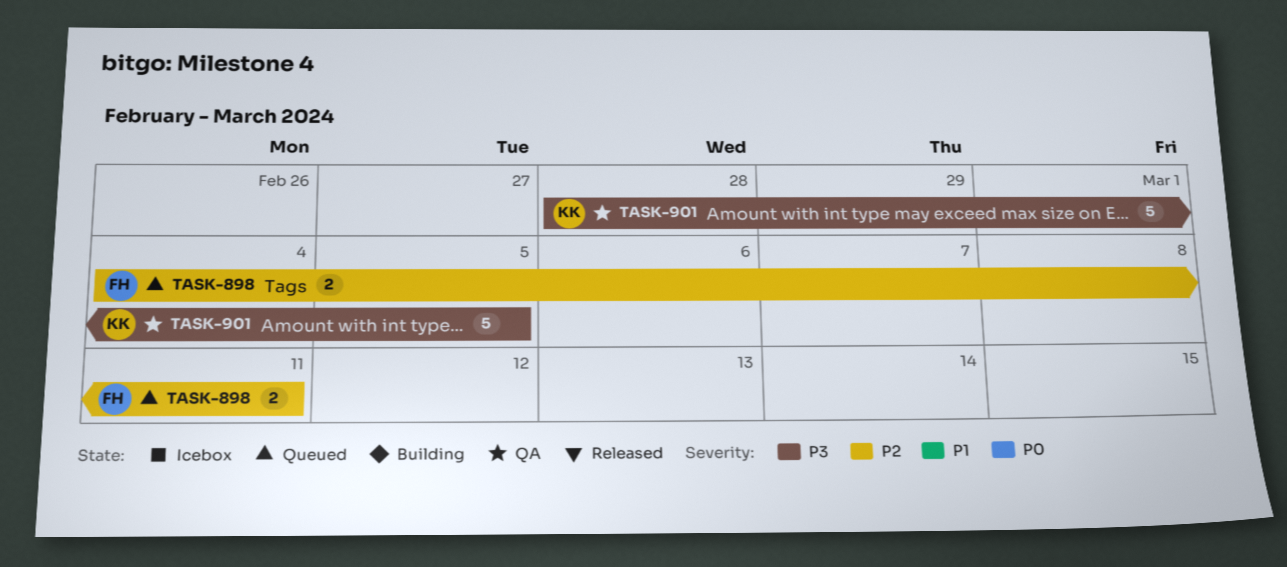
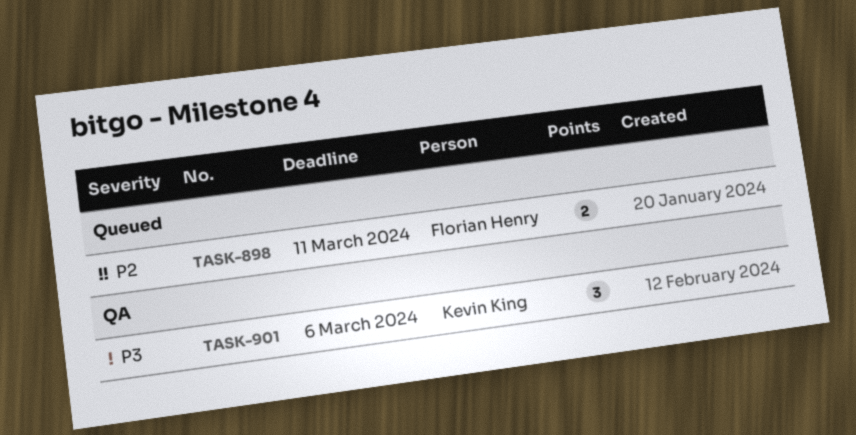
TASK-901, estimate: 5 -> 3
TASK-901, due: Mar 5 -> Mar 6

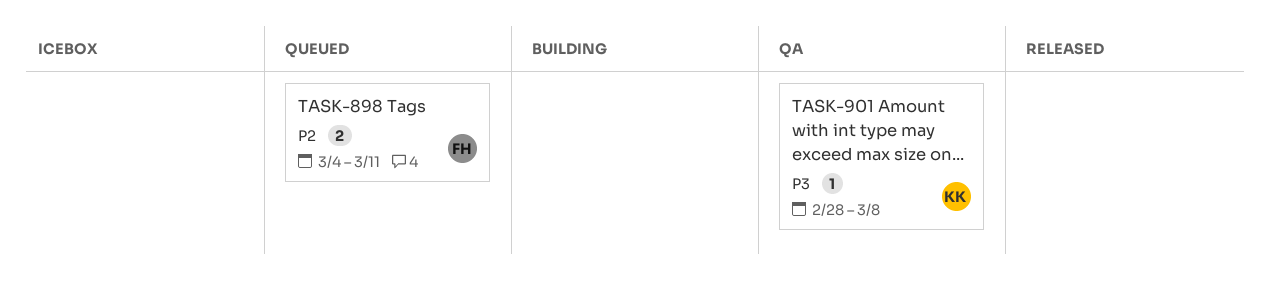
TASK-901, estimate: 3 -> 1
TASK-901, due: Mar 6 -> Mar 8

